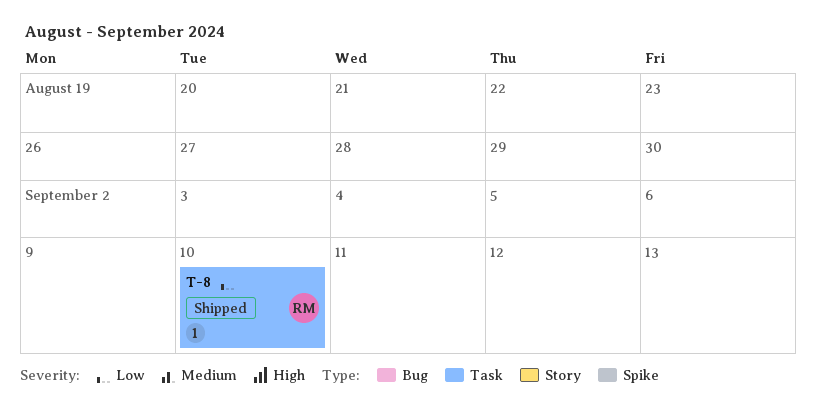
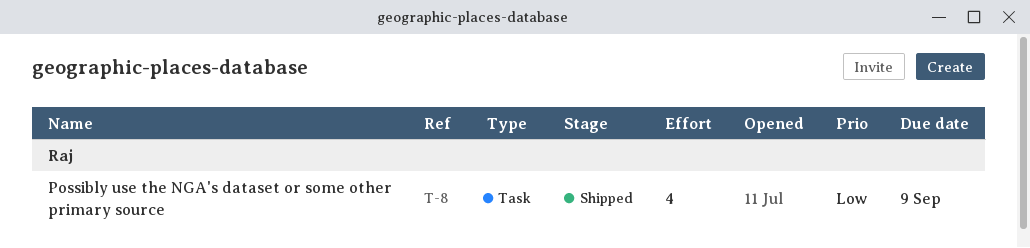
T-8, estimate: 1 -> 4
T-8, due: Sep 10 -> Sep 9

